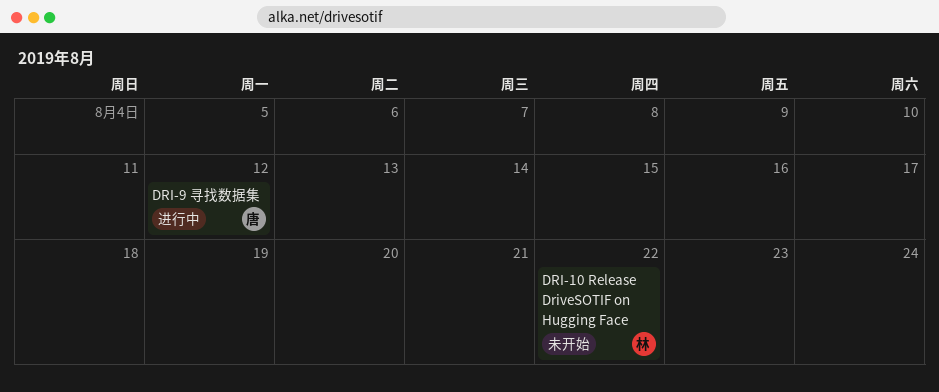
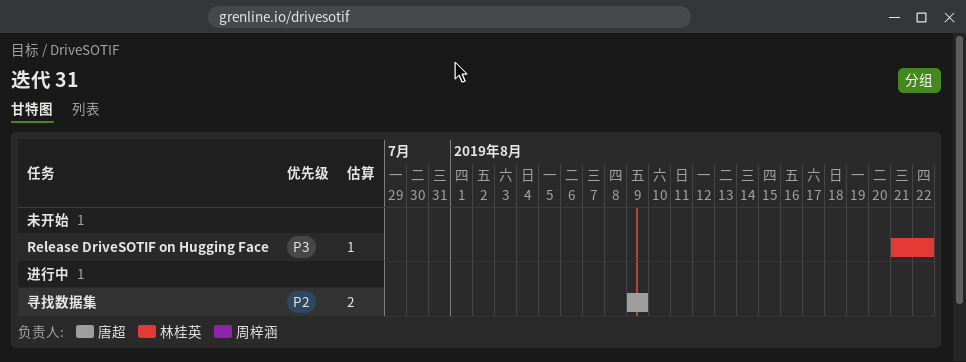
寻找数据集, due: Aug 12 -> Aug 9

